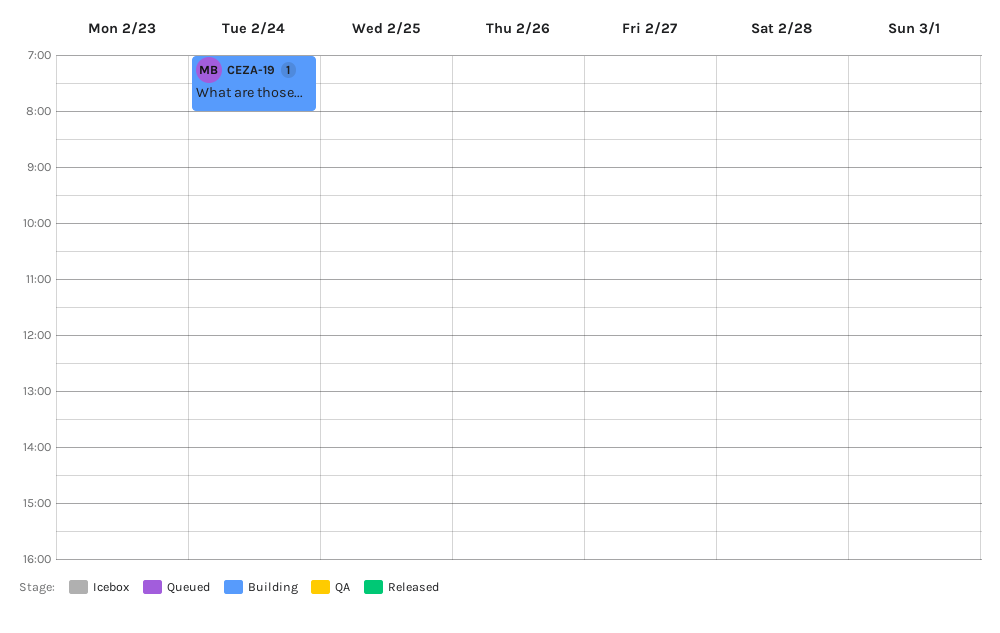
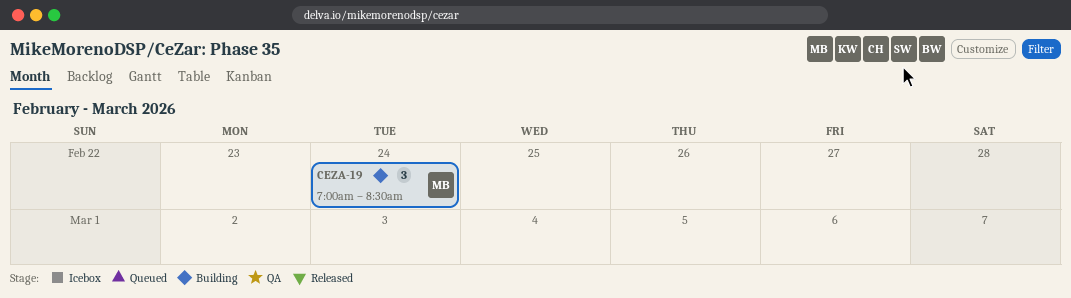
CEZA-19, estimate: 1 -> 3
CEZA-19, ends: 08:00 -> 08:30

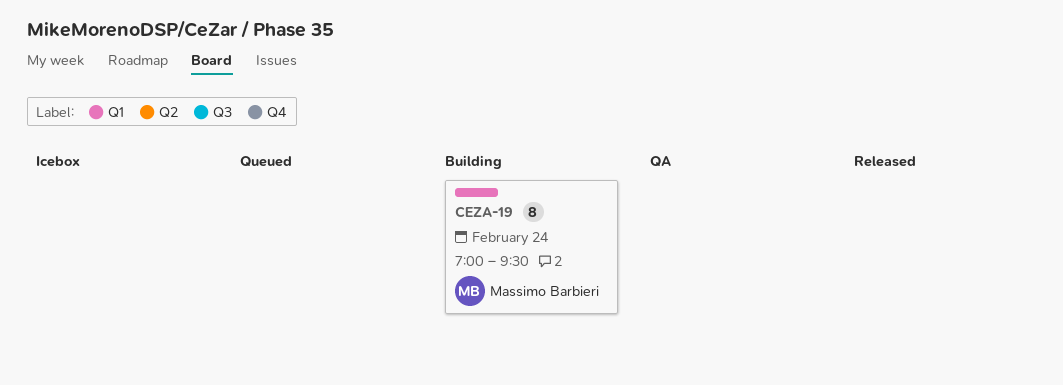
CEZA-19, estimate: 3 -> 8
CEZA-19, ends: 08:30 -> 09:30

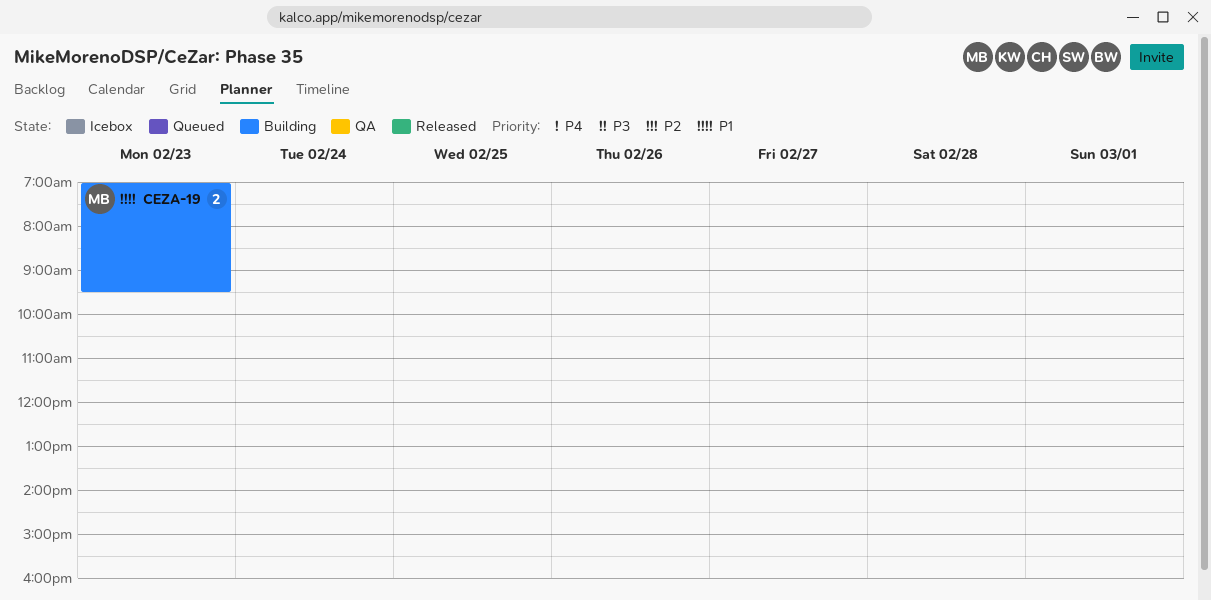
CEZA-19, estimate: 8 -> 2
CEZA-19, day: Feb 24 -> Feb 23

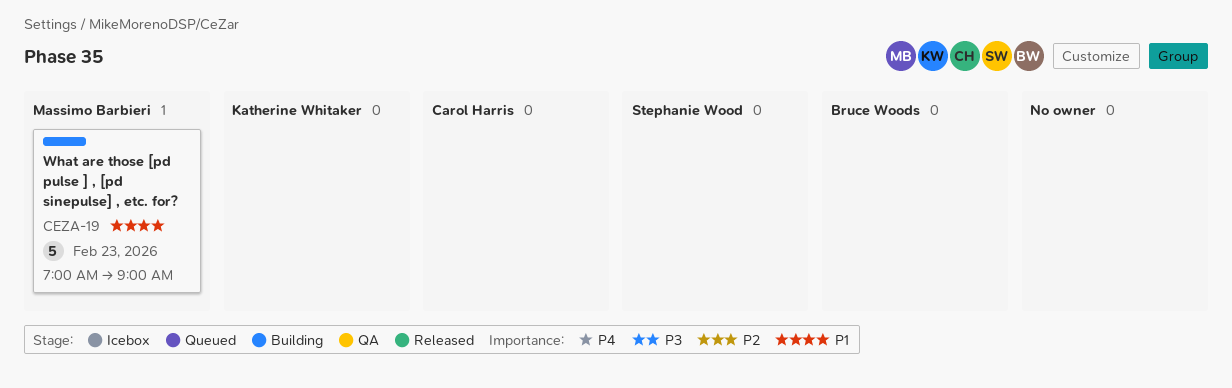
CEZA-19, estimate: 2 -> 5
CEZA-19, ends: 09:30 -> 09:00

